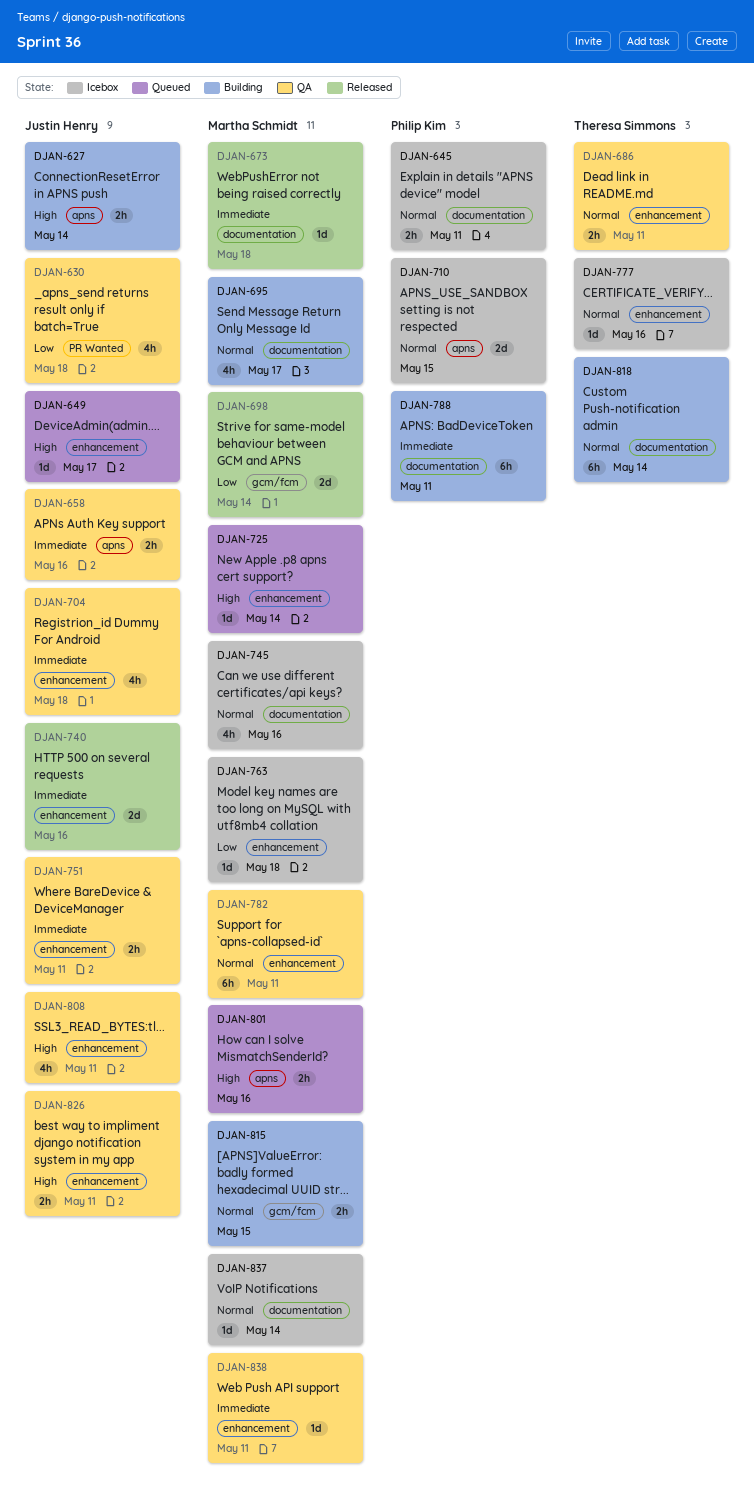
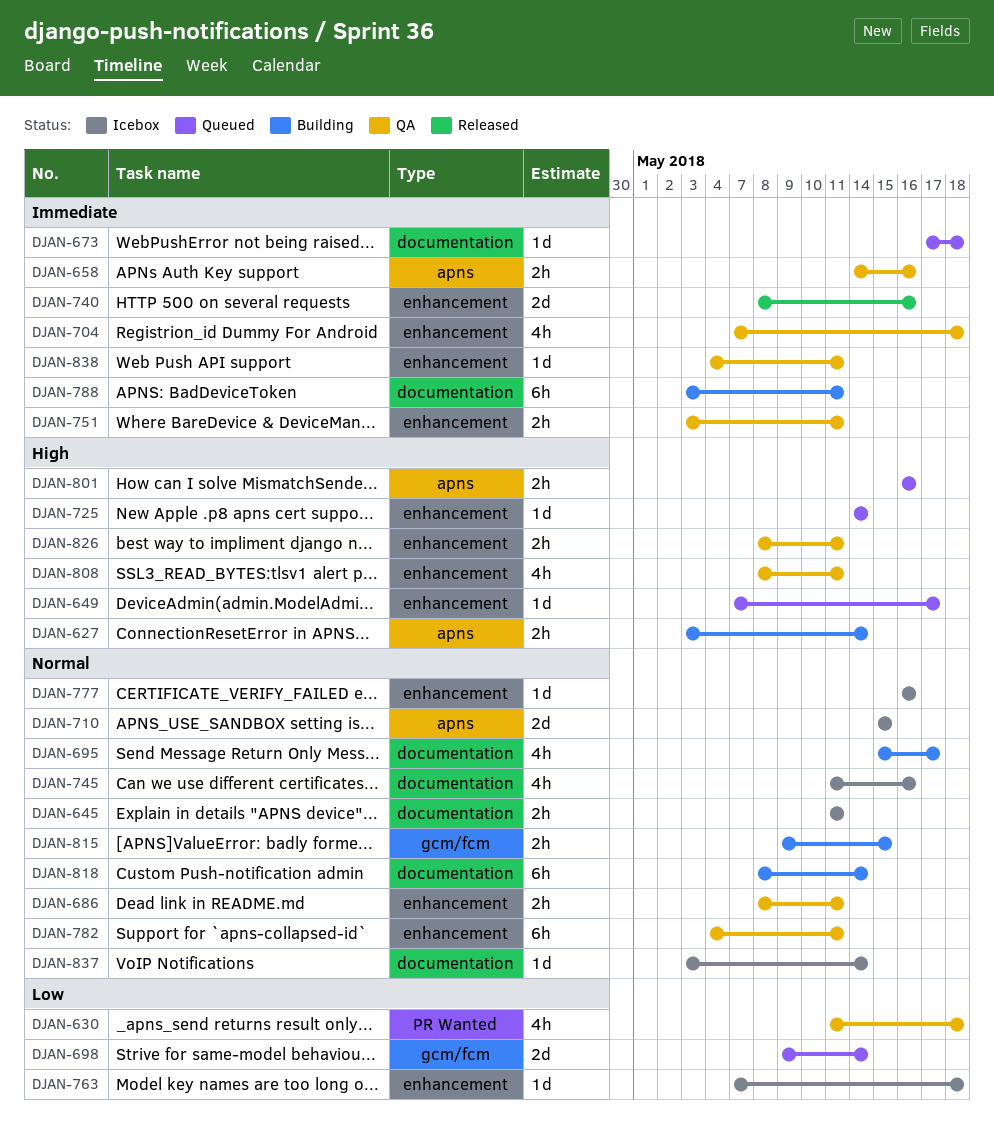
DJAN-673, status: Released -> Queued
DJAN-698, status: Released -> Queued

